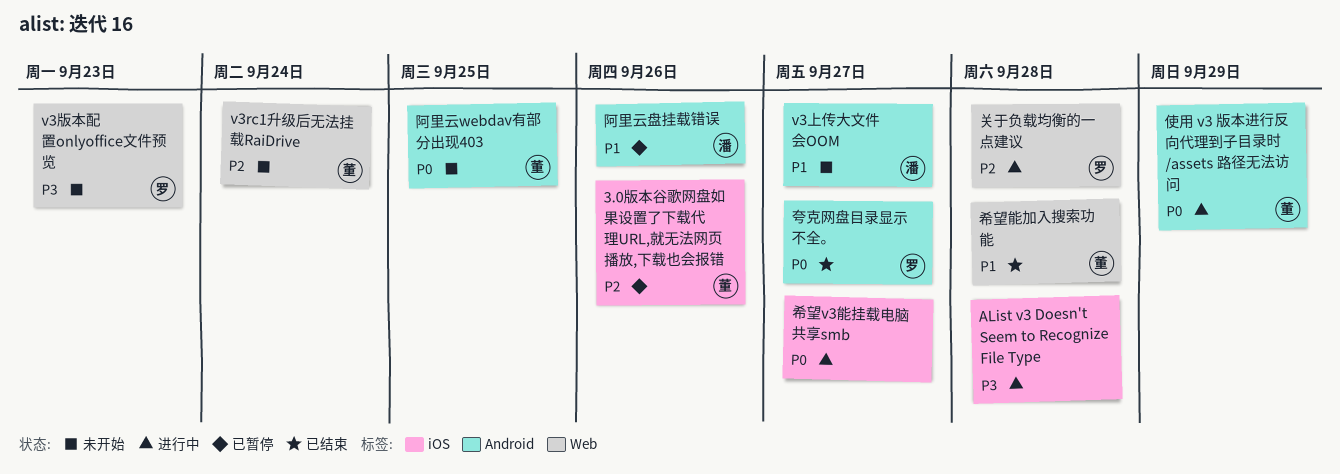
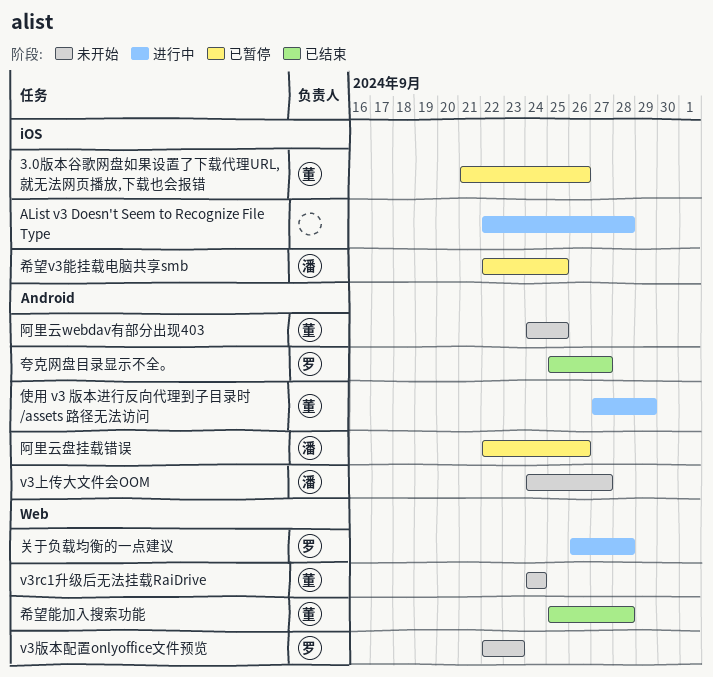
希望v3能挂载电脑共享smb, status: 进行中 -> 已暂停
希望v3能挂载电脑共享smb, owner: none -> 潘
希望v3能挂载电脑共享smb, due: Sep 27 -> Sep 25

